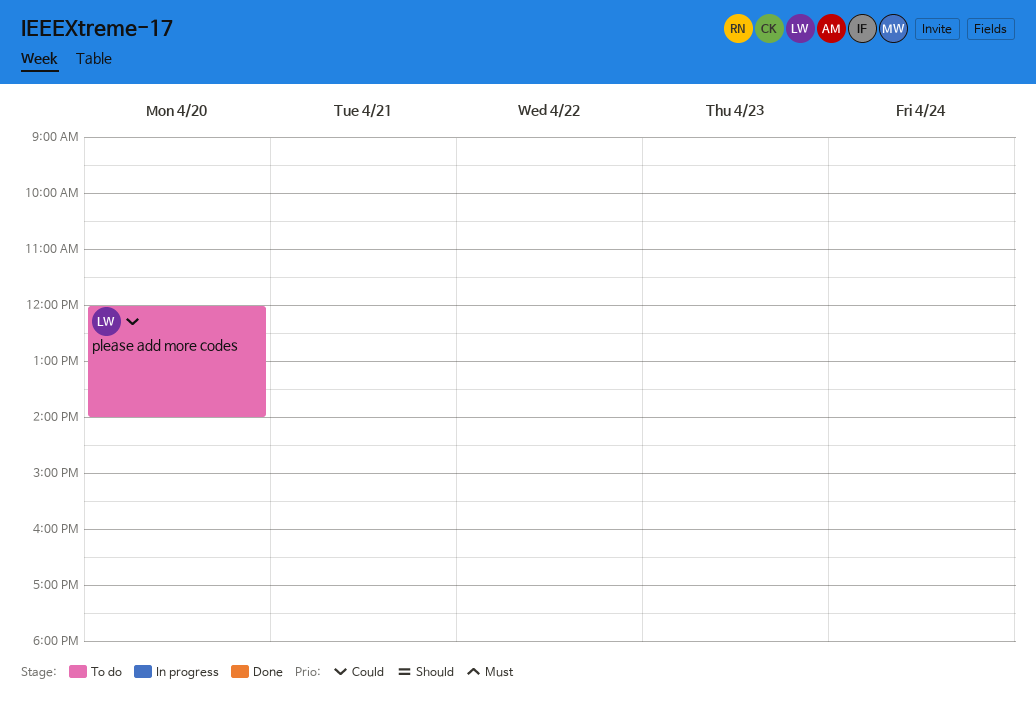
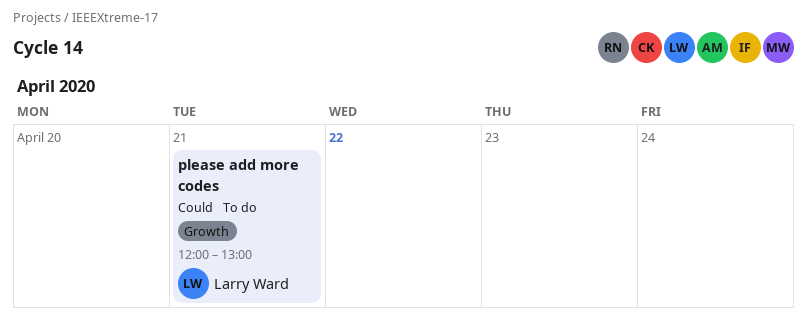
please add more codes, day: Apr 20 -> Apr 21
please add more codes, ends: 14:00 -> 13:00

